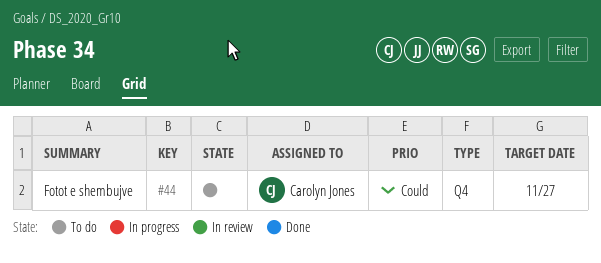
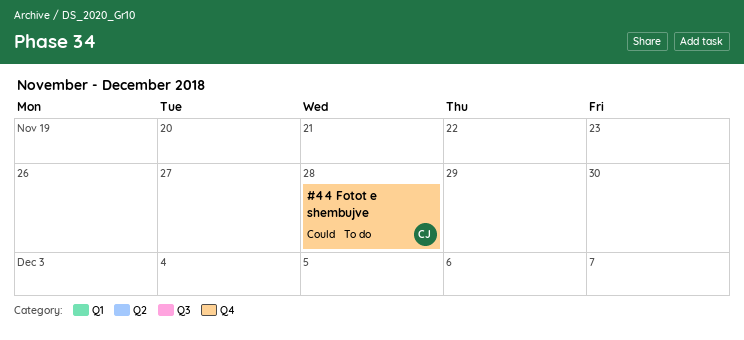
#44, due: Nov 27 -> Nov 28

